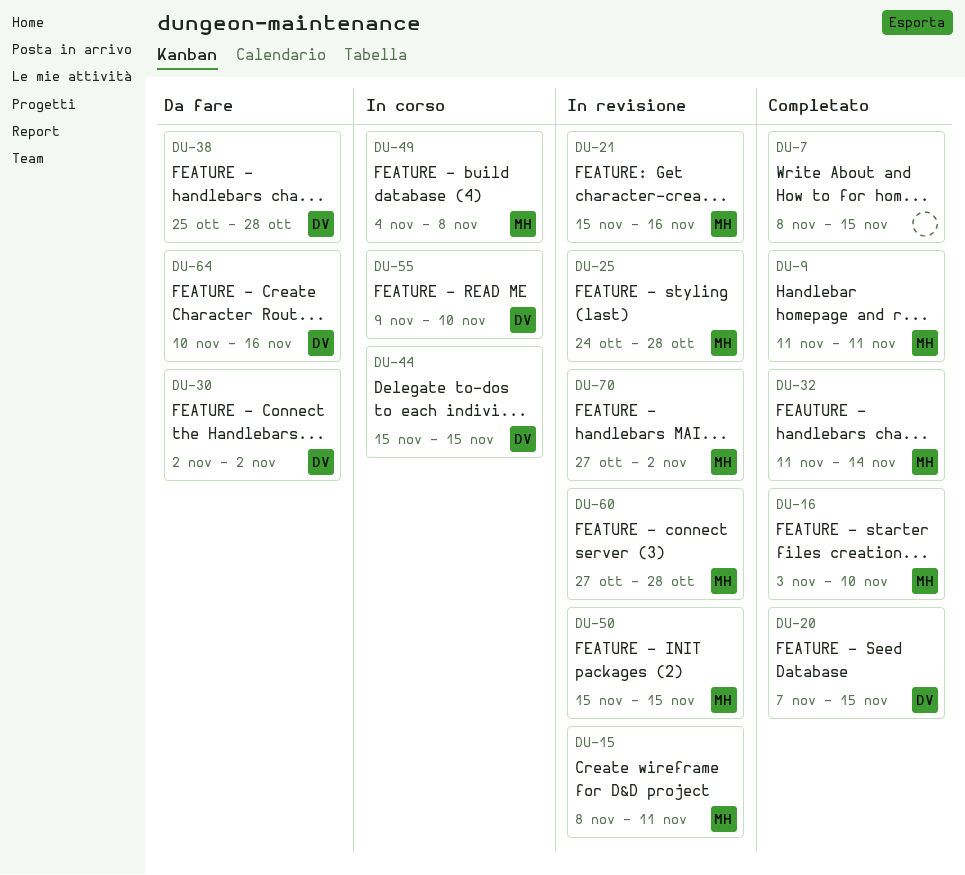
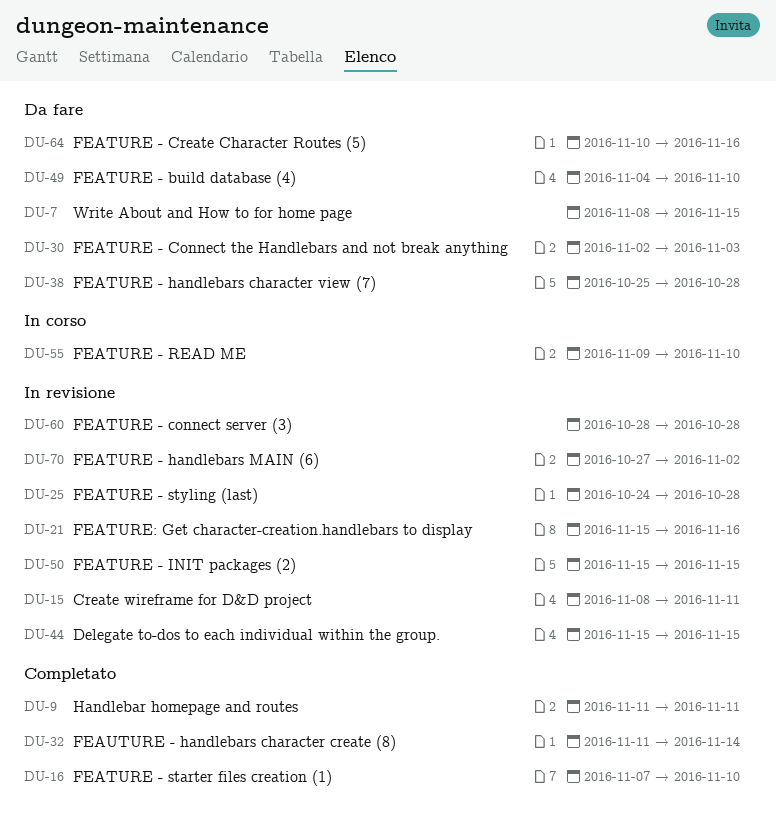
DU-7, status: Completato -> Da fare
DU-16, start: Nov 3 -> Nov 7
DU-20: present -> none
DU-30, due: Nov 2 -> Nov 3
DU-44, status: In corso -> In revisione
DU-49, status: In corso -> Da fare
DU-49, due: Nov 8 -> Nov 10
DU-60, start: Oct 27 -> Oct 28

